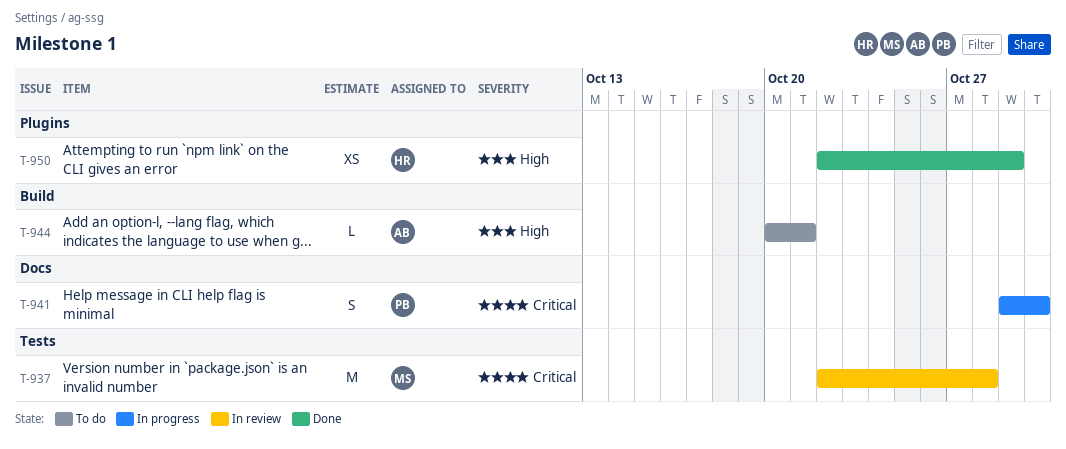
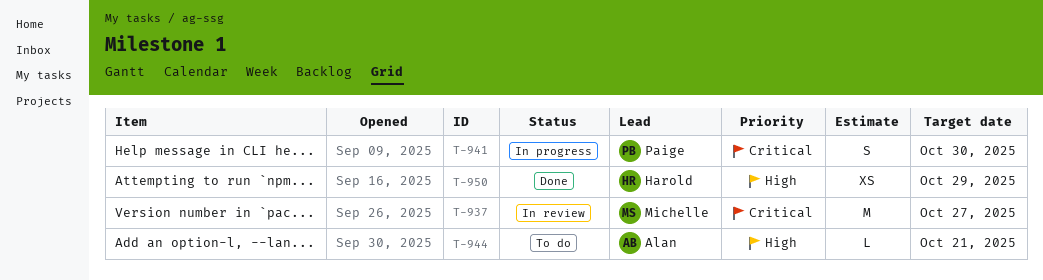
T-937, due: Oct 28 -> Oct 27

